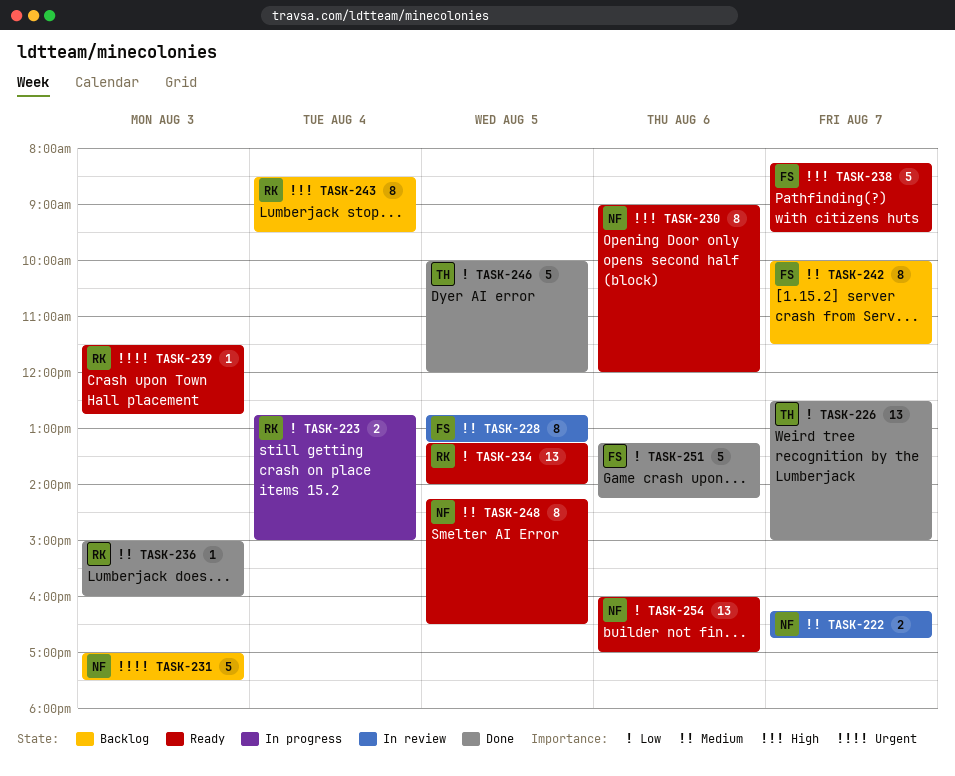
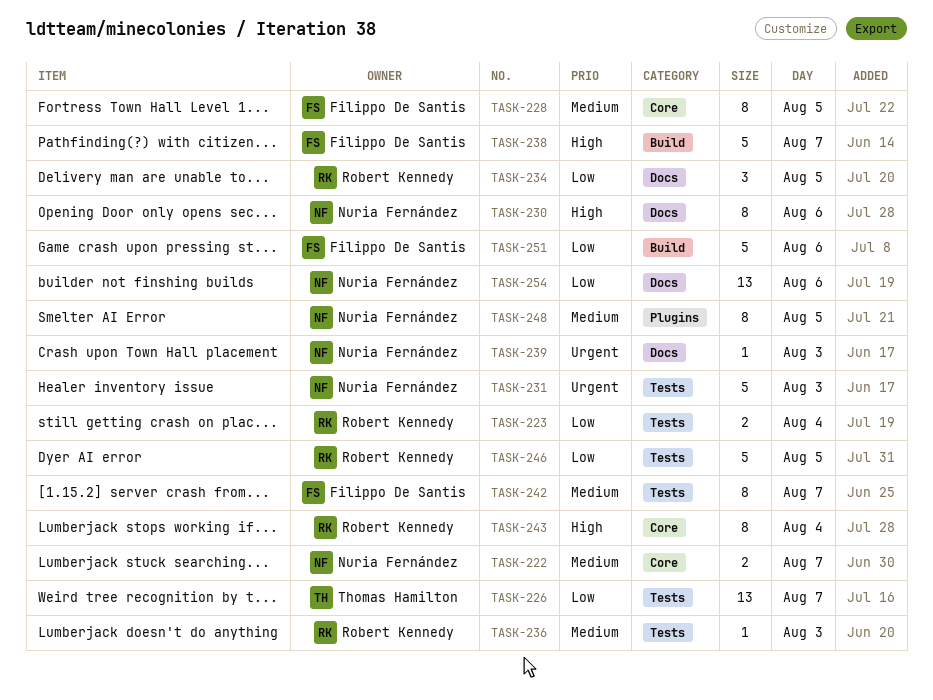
TASK-234, estimate: 13 -> 3
TASK-239, owner: Robert Kennedy -> Nuria Fernández
TASK-246, owner: Thomas Hamilton -> Robert Kennedy

